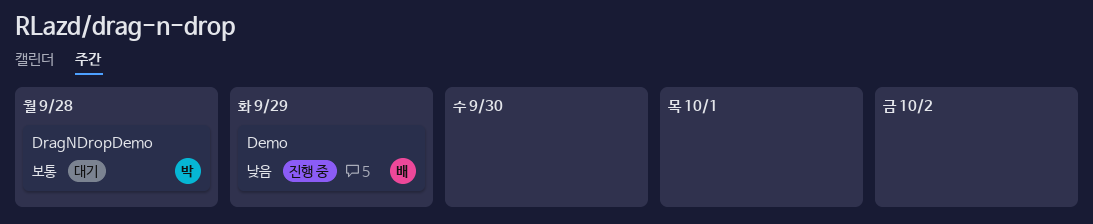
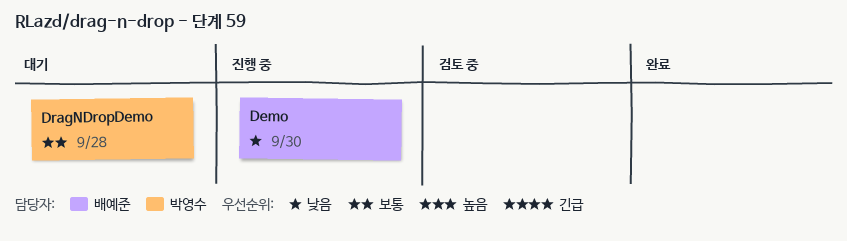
Demo, due: Sep 29 -> Sep 30

